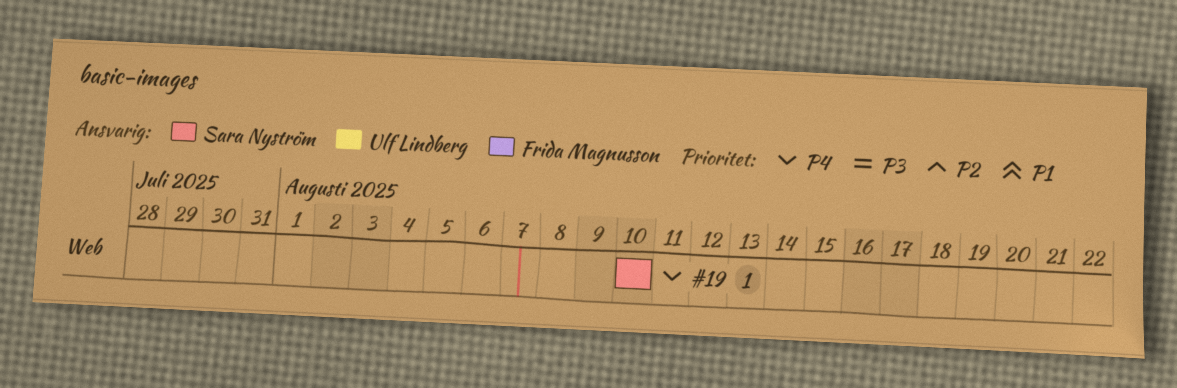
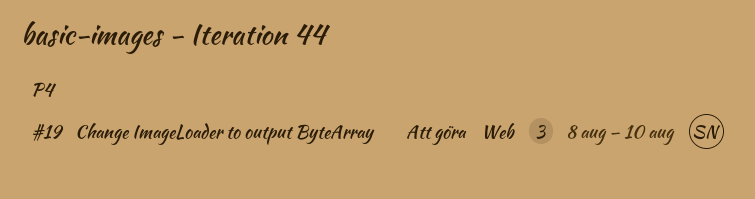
#19, estimate: 1 -> 3
#19, start: Aug 10 -> Aug 8

